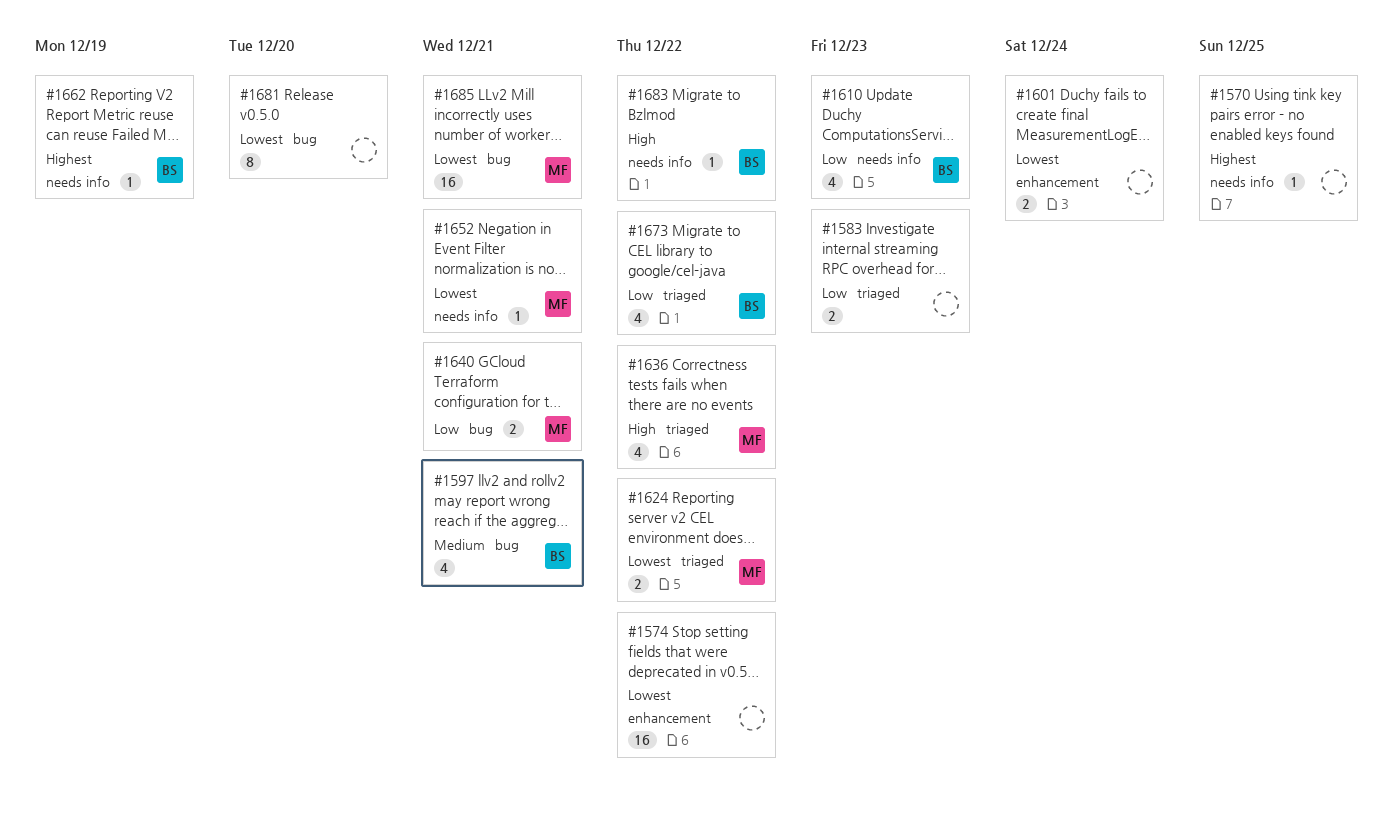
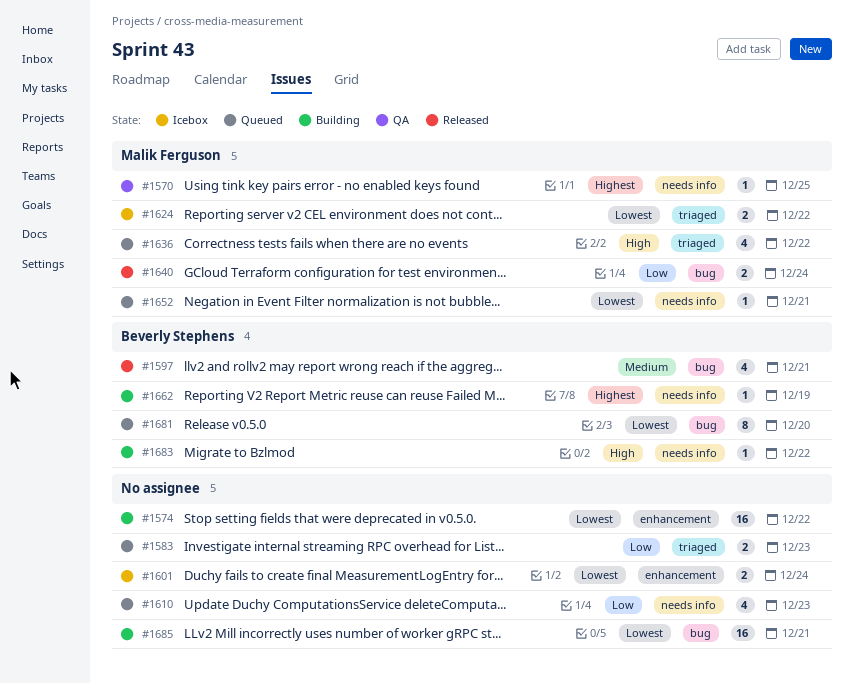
#1570, owner: none -> Malik Ferguson
#1610, owner: Beverly Stephens -> none
#1640, due: Dec 21 -> Dec 24
#1673: present -> none
#1681, owner: none -> Beverly Stephens
#1685, owner: Malik Ferguson -> none

